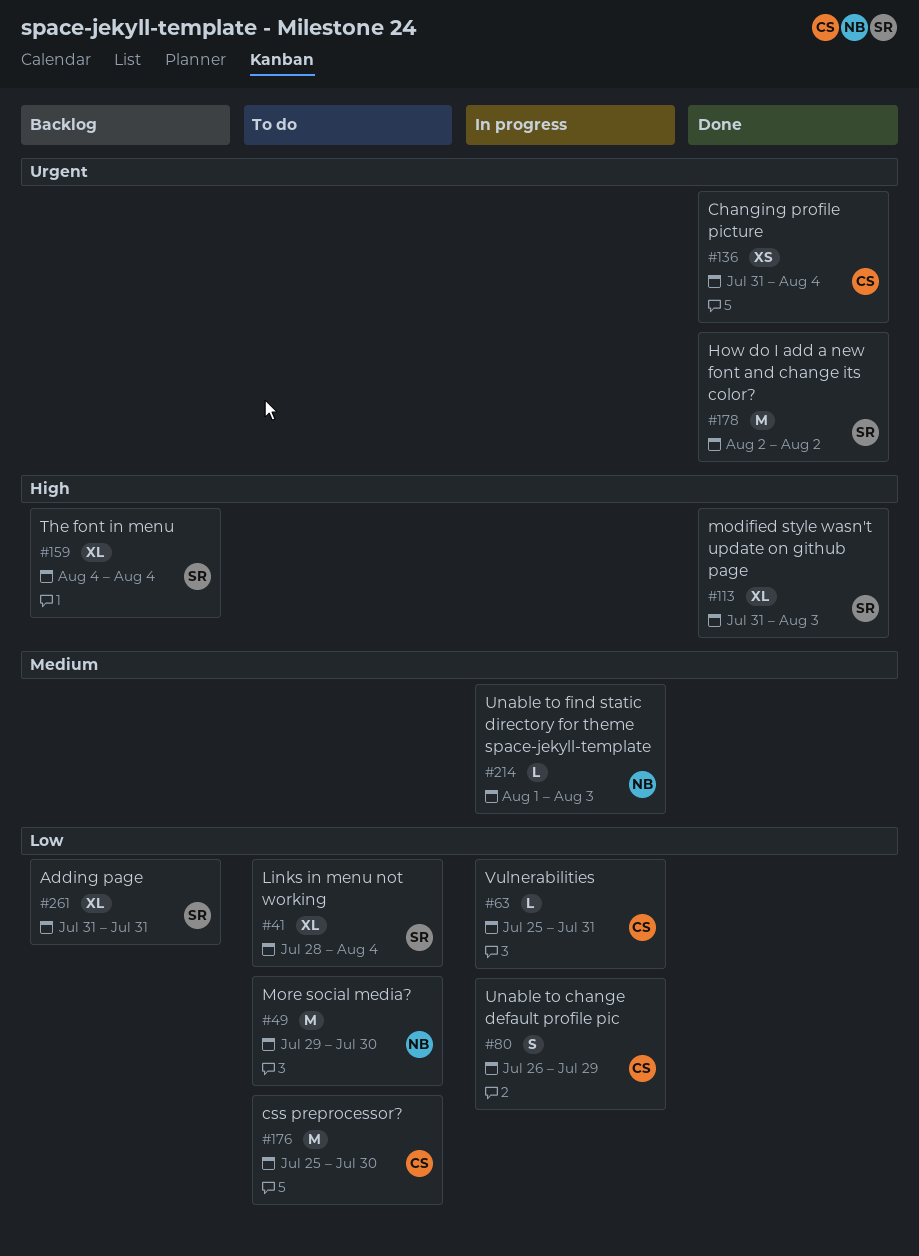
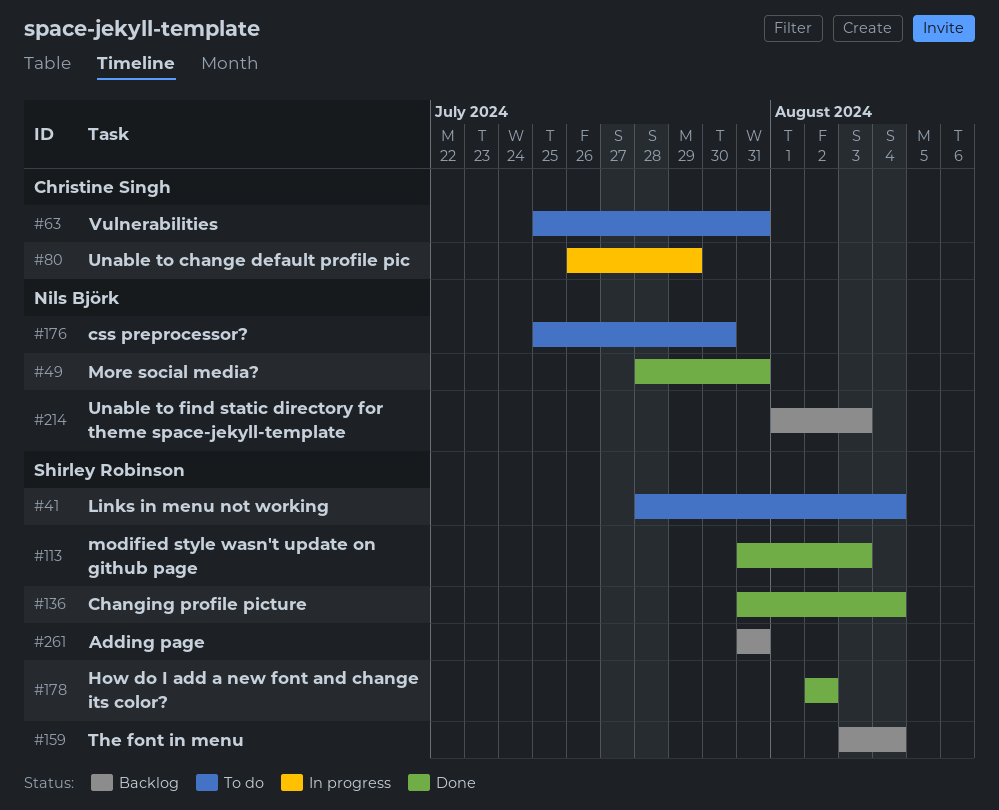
#49, status: To do -> Done
#49, start: Jul 29 -> Jul 28
#49, due: Jul 30 -> Jul 31
#63, status: In progress -> To do
#136, owner: Christine Singh -> Shirley Robinson
#159, start: Aug 4 -> Aug 3
#176, owner: Christine Singh -> Nils Björk
#214, status: In progress -> Backlog

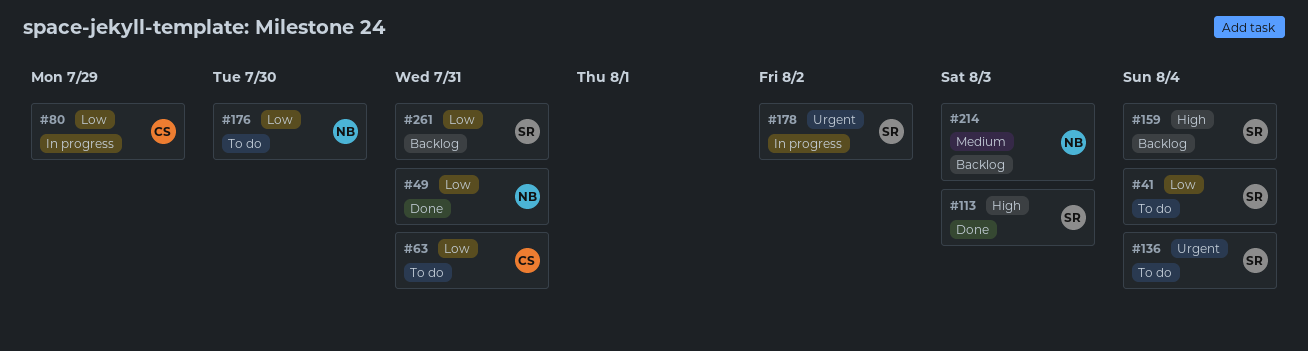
#136, status: Done -> To do
#178, status: Done -> In progress

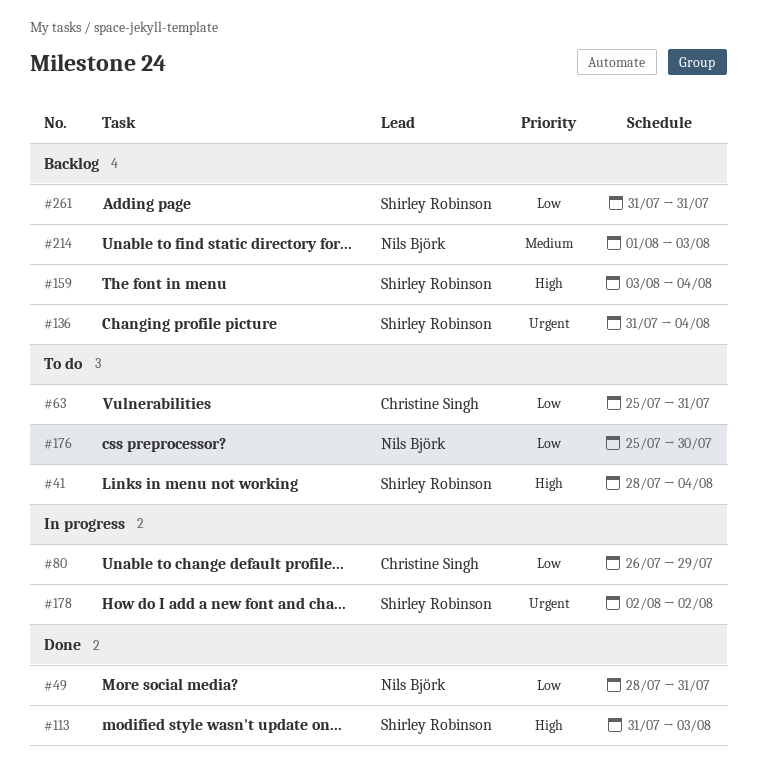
#41, priority: Low -> High
#136, status: To do -> Backlog

